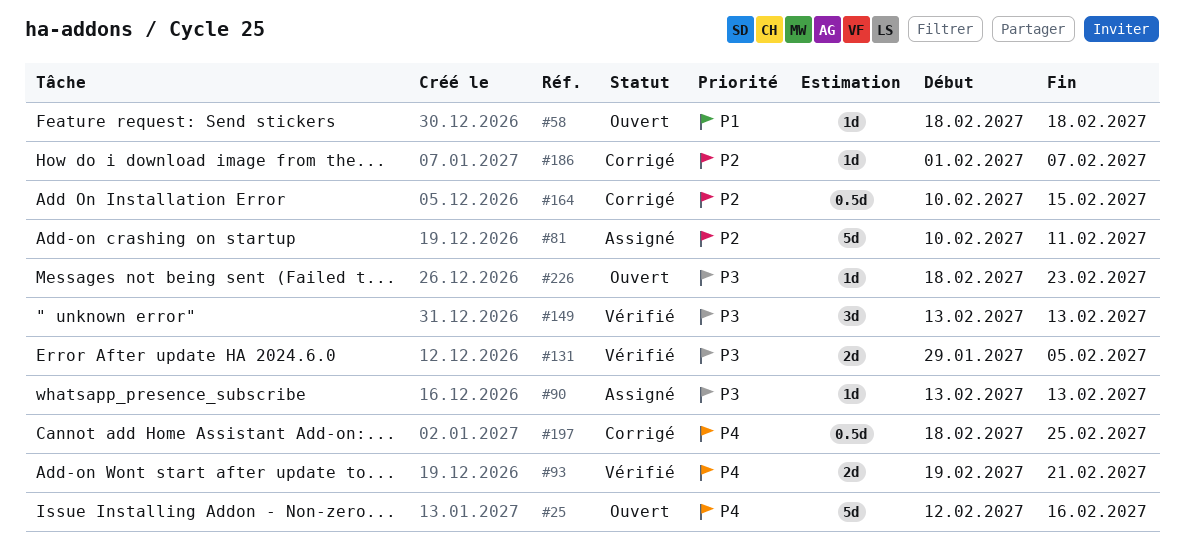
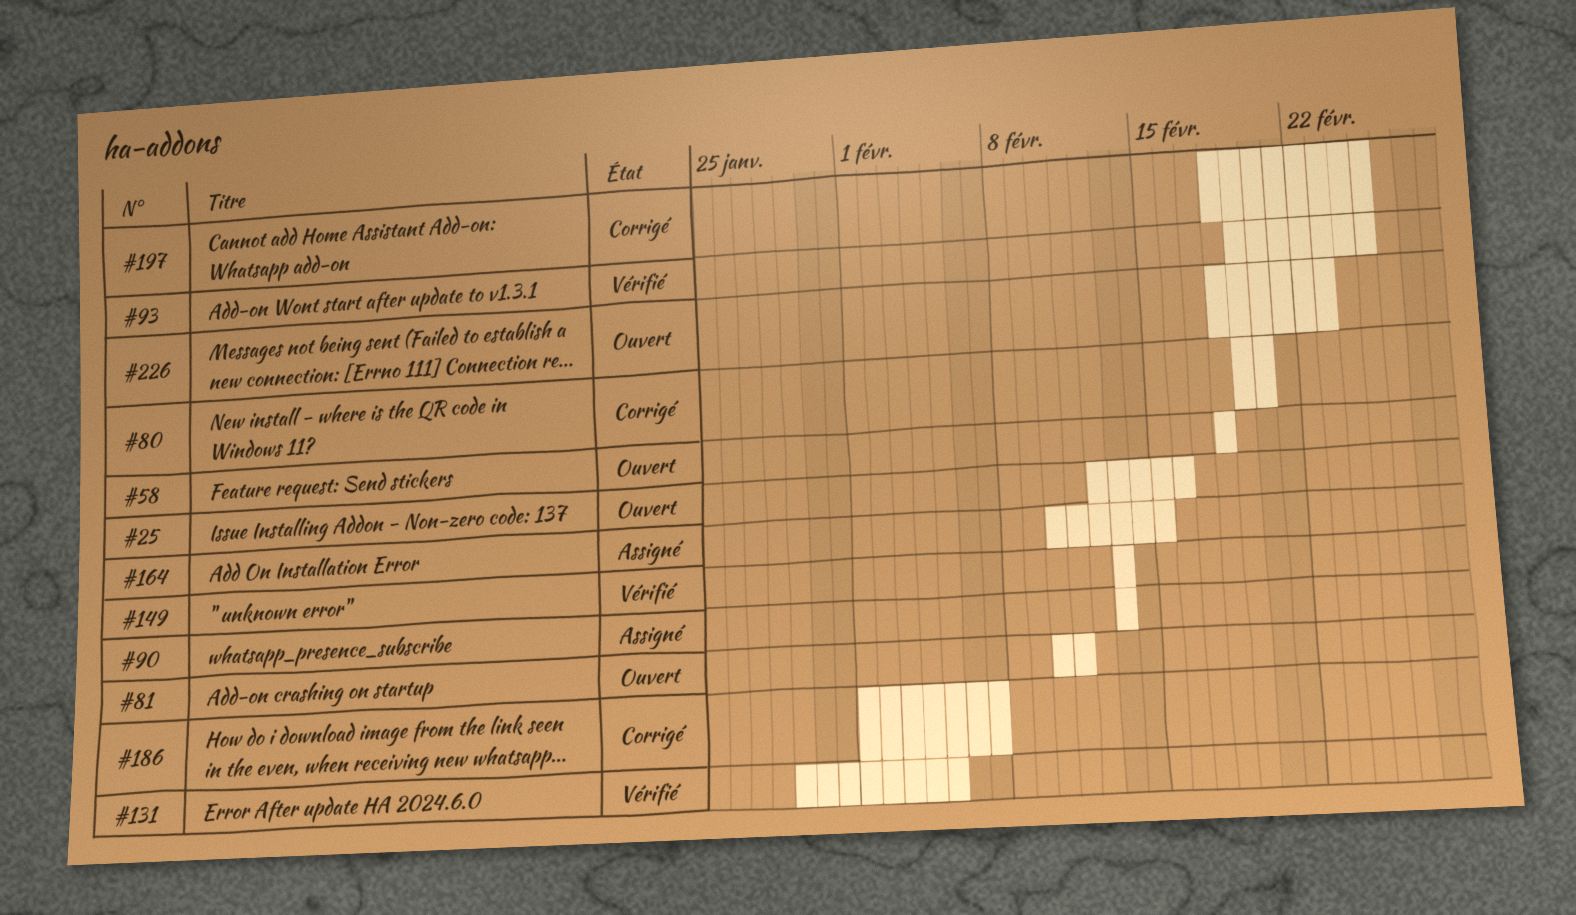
#80: none -> present
#81, status: Assigné -> Ouvert
#93, due: Feb 21 -> Feb 25
#164, status: Corrigé -> Assigné

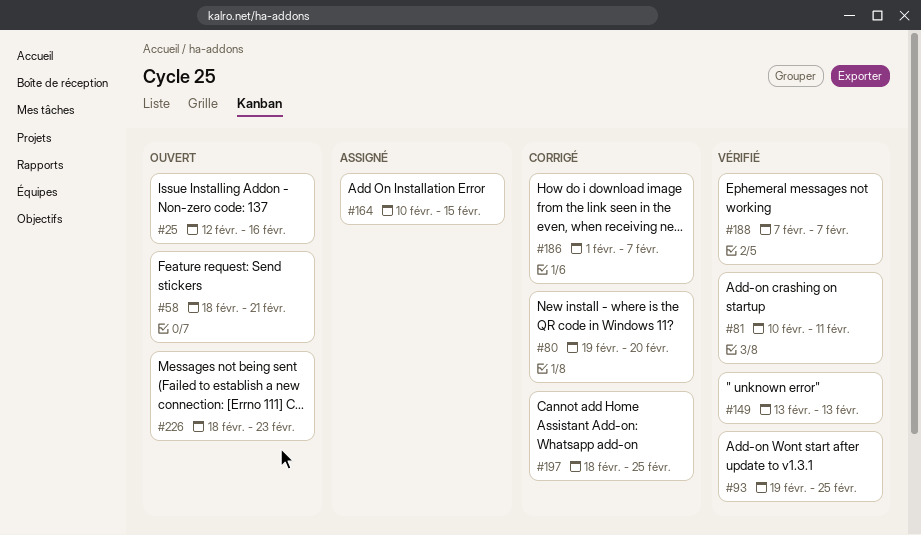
#58, due: Feb 18 -> Feb 21
#81, status: Ouvert -> Vérifié
#90: present -> none
#131: present -> none
#188: none -> present

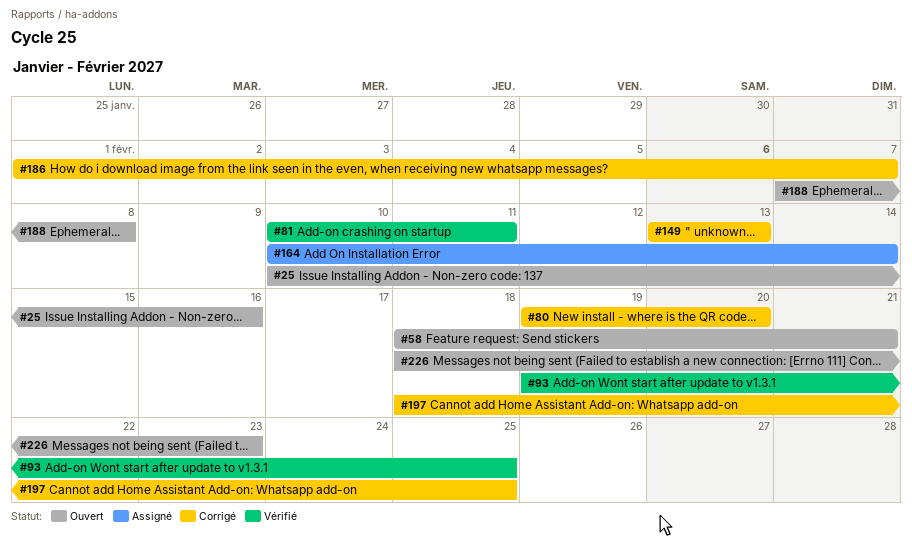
#25, start: Feb 12 -> Feb 10
#149, status: Vérifié -> Corrigé
#164, due: Feb 15 -> Feb 14
#188, status: Vérifié -> Ouvert
#188, due: Feb 7 -> Feb 8

